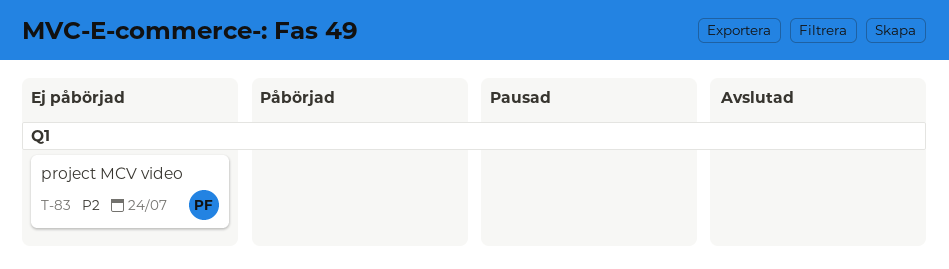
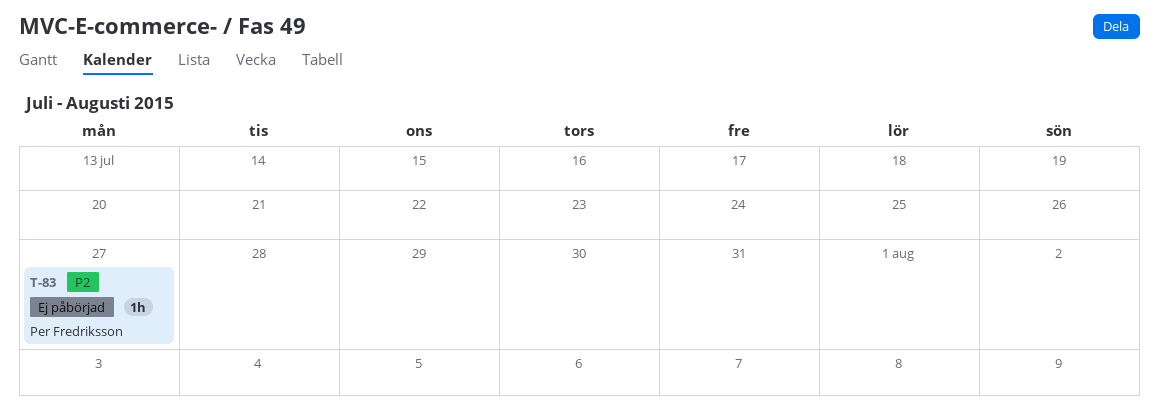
T-83, due: Jul 24 -> Jul 27

